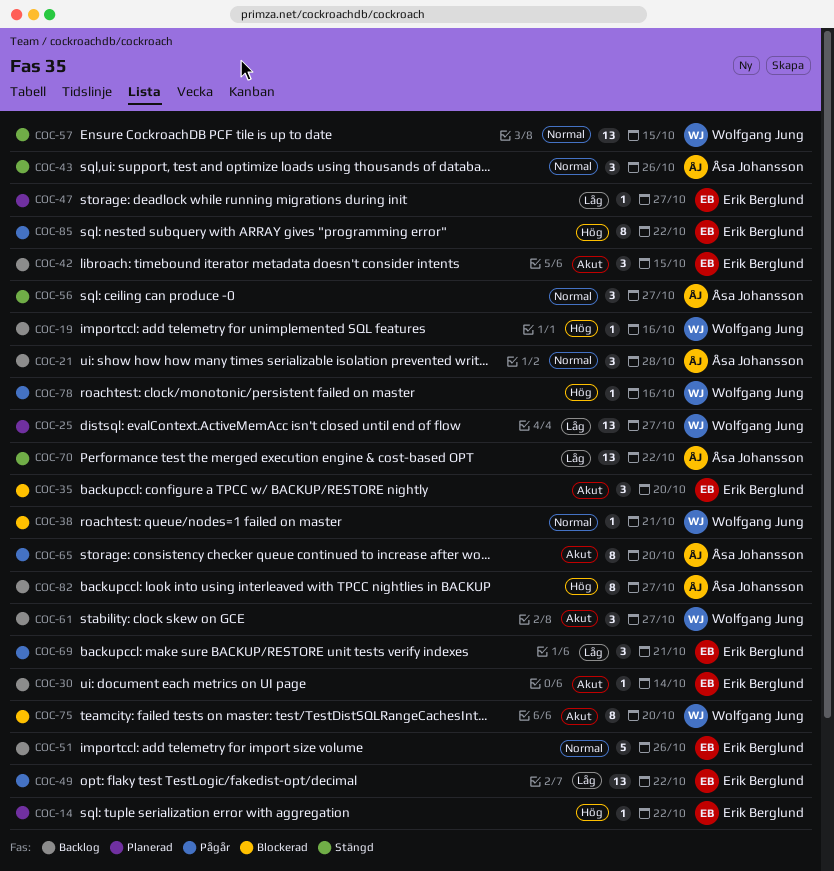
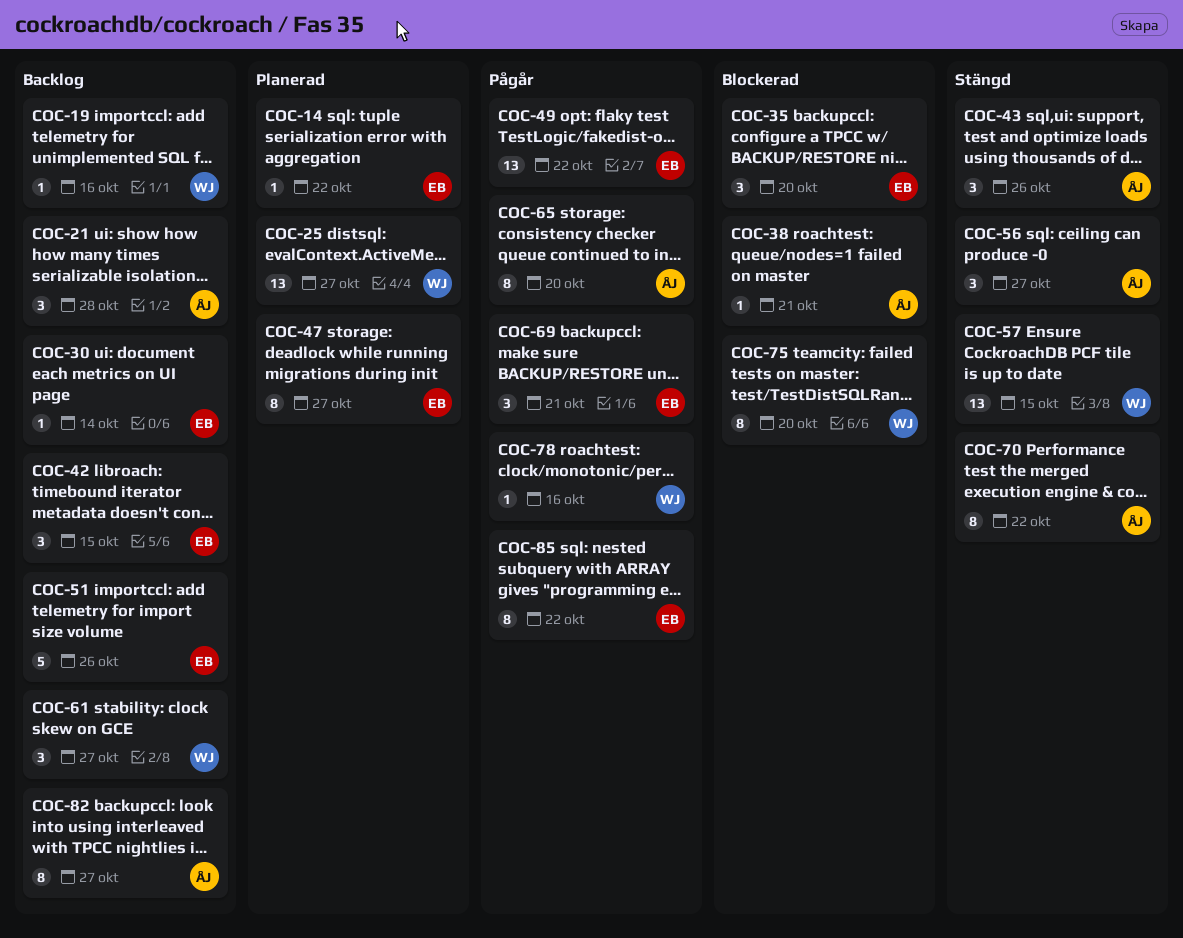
COC-38, owner: Wolfgang Jung -> Åsa Johansson
COC-47, estimate: 1 -> 8
COC-70, estimate: 13 -> 8

